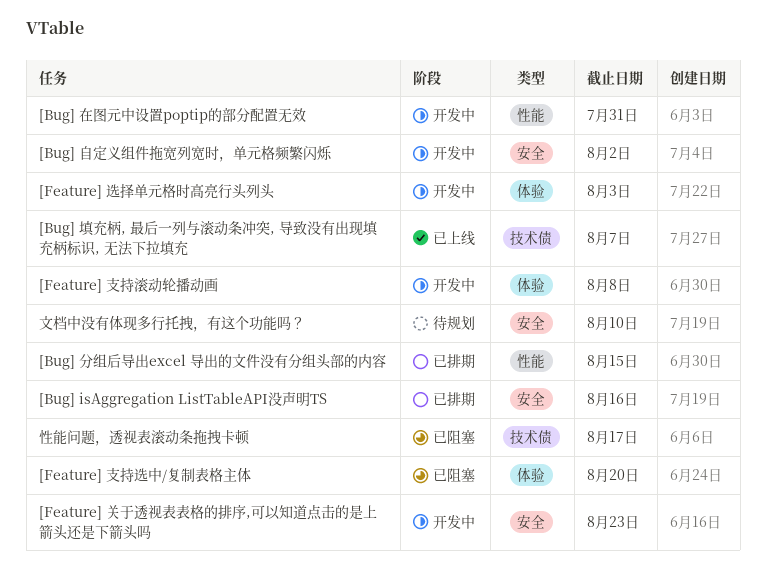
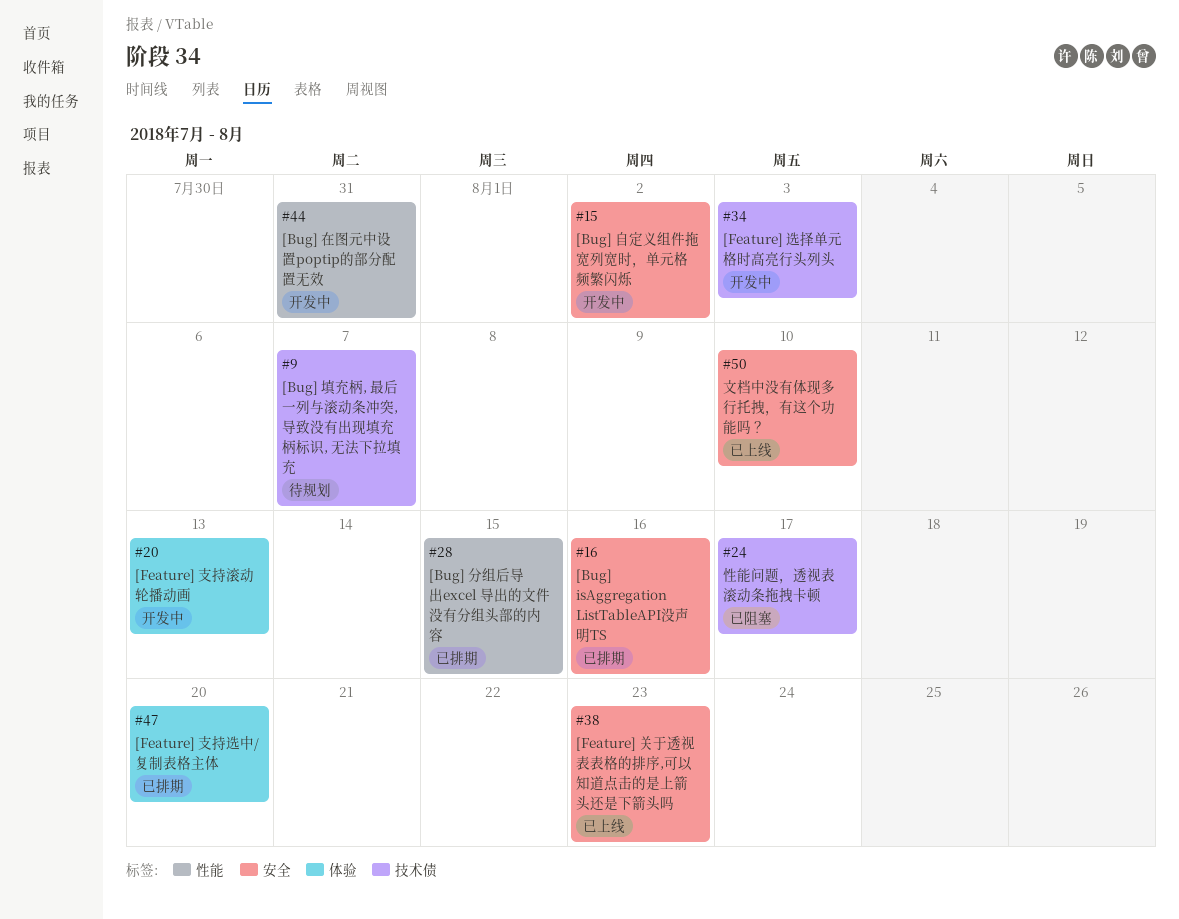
[Bug] 填充柄, 最后一列与滚动条冲突, 导致没有出现填充柄标识, 无法下拉填充, status: 已上线 -> 待规划
[Feature] 关于透视表表格的排序,可以知道点击的是上箭头还是下箭头吗, status: 开发中 -> 已上线
[Feature] 支持滚动轮播动画, due: Aug 8 -> Aug 13
[Feature] 支持选中/复制表格主体, status: 已阻塞 -> 已排期
[Feature] 选择单元格时高亮行头列头, label: 体验 -> 技术债
文档中没有体现多行托拽，有这个功能吗？, status: 待规划 -> 已上线

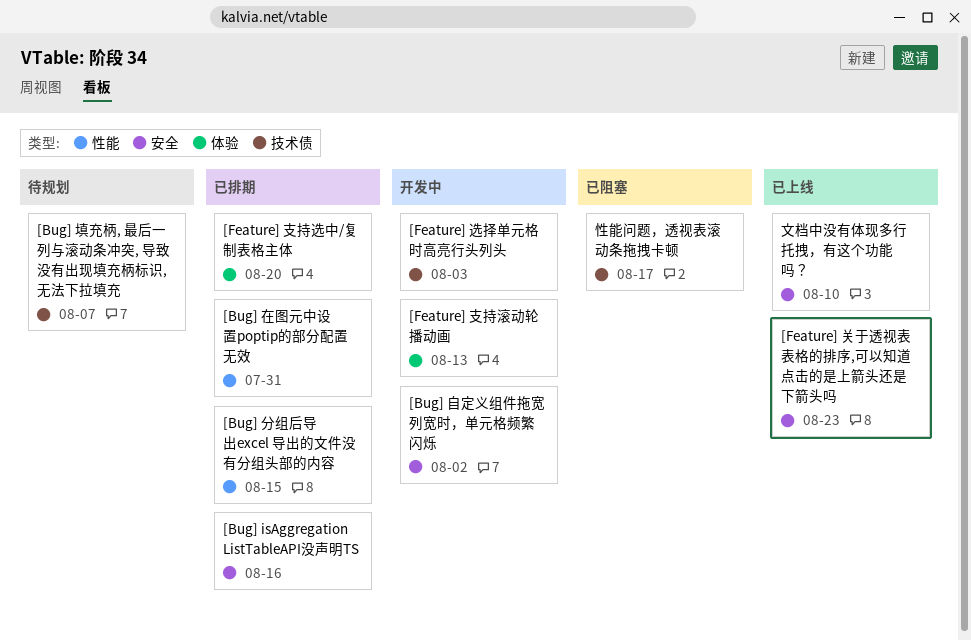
[Bug] 在图元中设置poptip的部分配置无效, status: 开发中 -> 已排期

